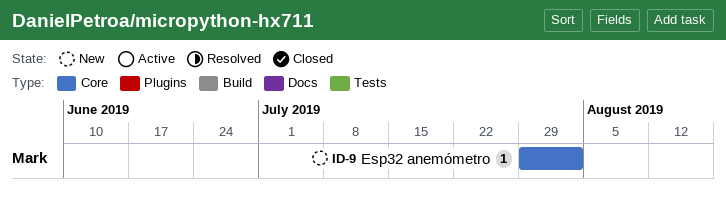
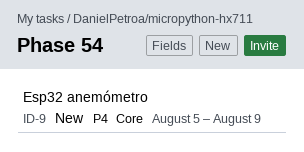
ID-9, start: Jul 29 -> Aug 5
ID-9, due: Aug 2 -> Aug 9

